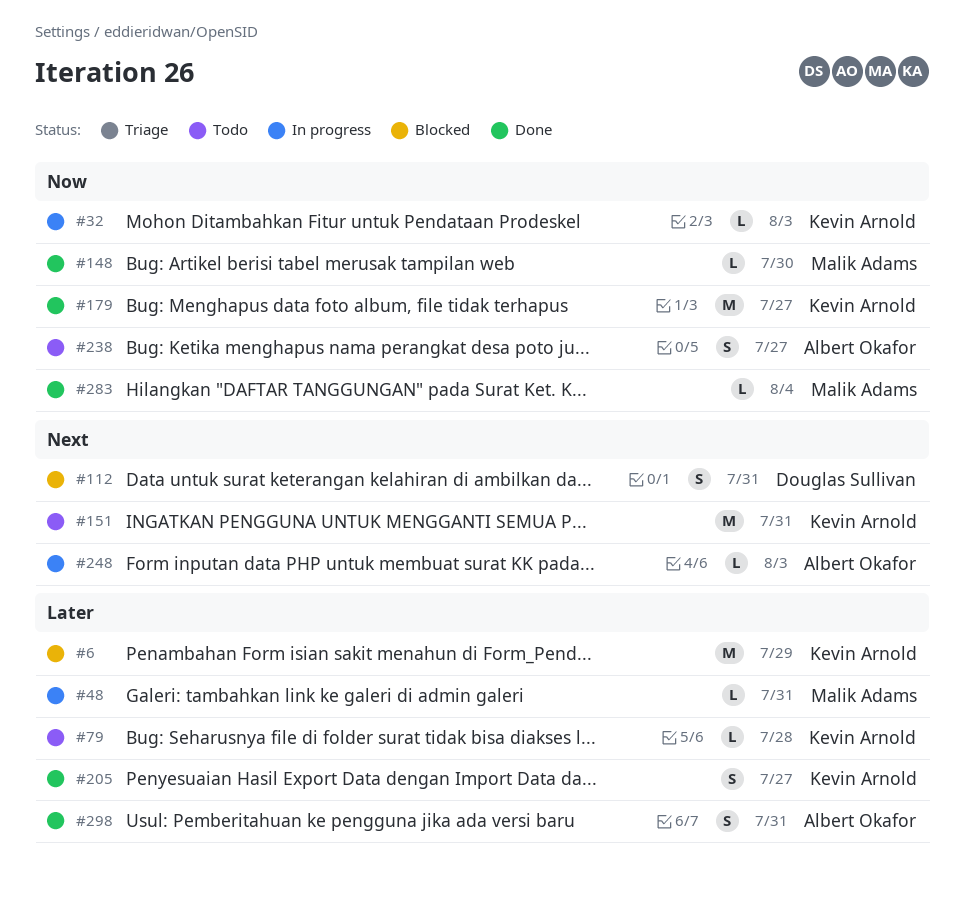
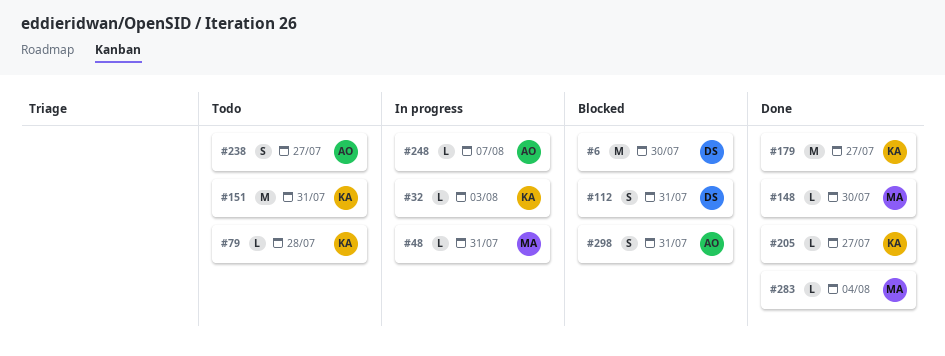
#6, owner: Kevin Arnold -> Douglas Sullivan
#6, due: Jul 29 -> Jul 30
#205, estimate: S -> L
#248, due: Aug 3 -> Aug 7
#298, status: Done -> Blocked

